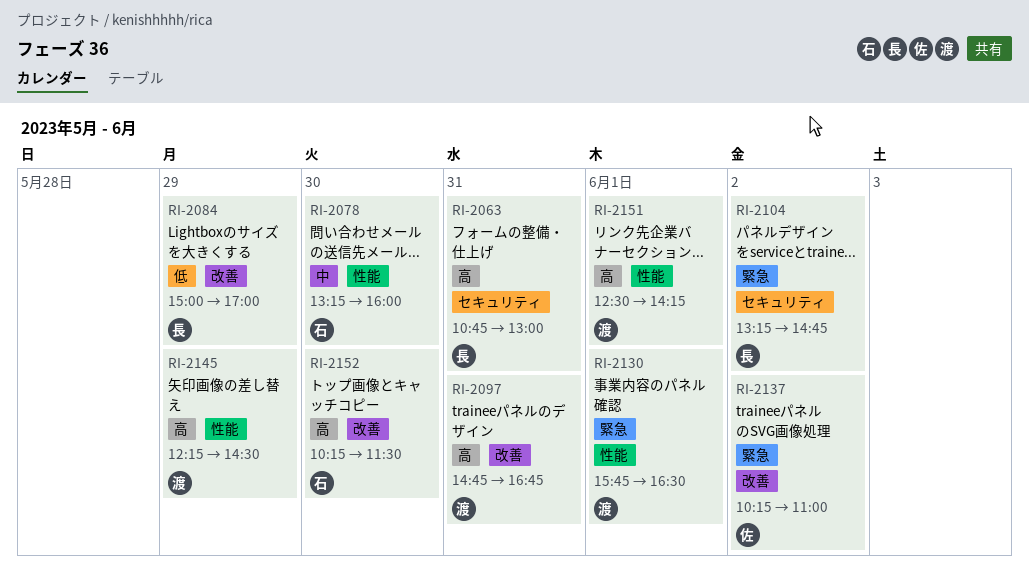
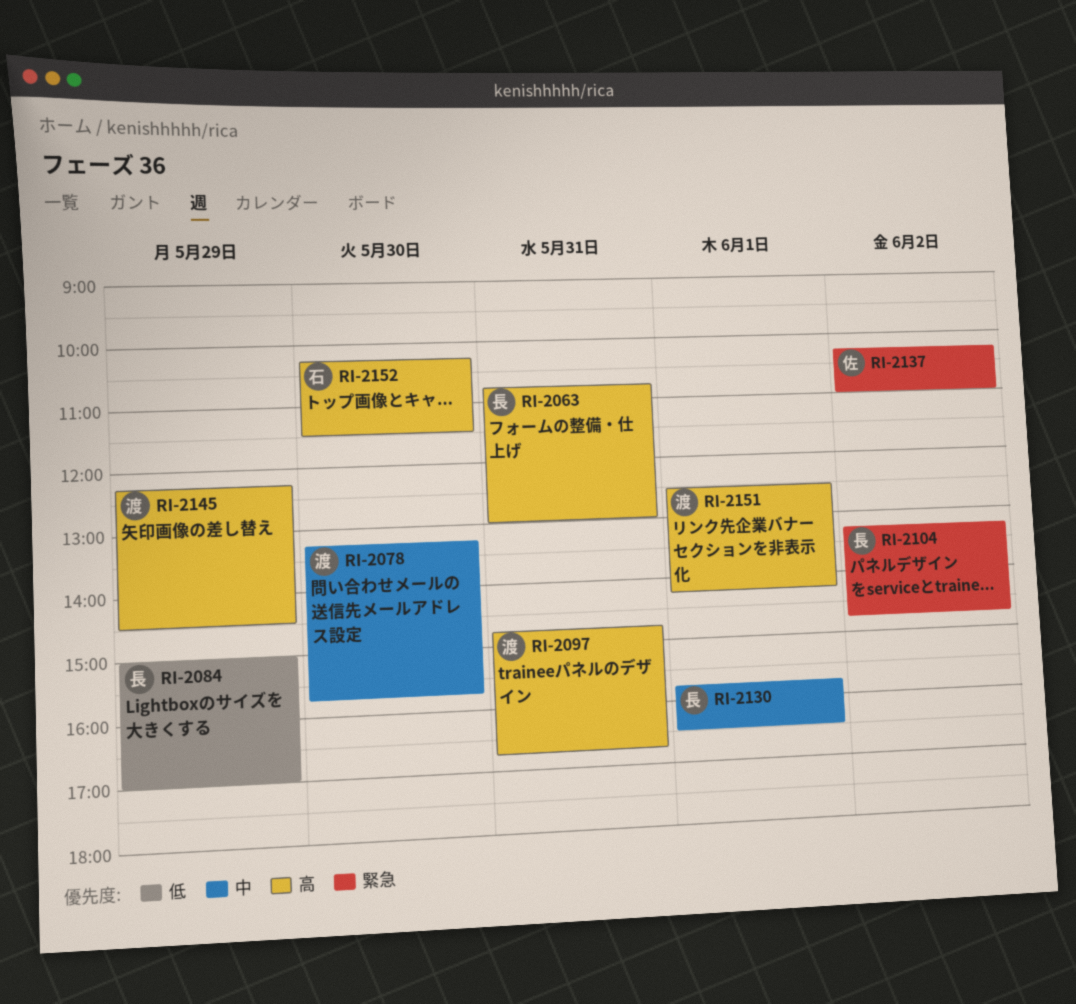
RI-2078, owner: 石 -> 渡
RI-2078, ends: 16:00 -> 15:45
RI-2130, owner: 渡 -> 長
RI-2130, priority: 緊急 -> 中

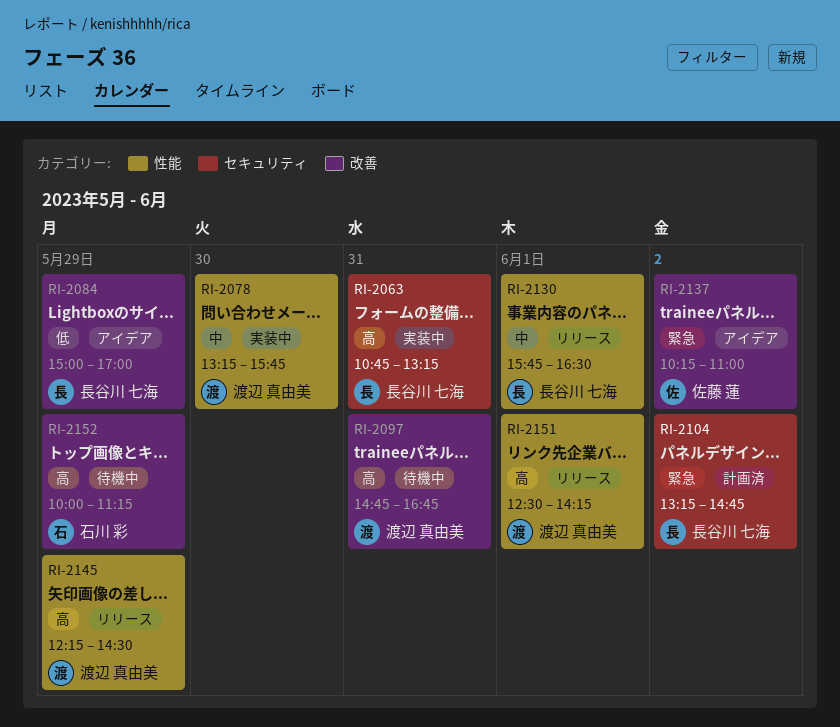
RI-2063, ends: 13:00 -> 13:15
RI-2152, day: May 30 -> May 29
RI-2152, begins: 10:15 -> 10:00
RI-2152, ends: 11:30 -> 11:15

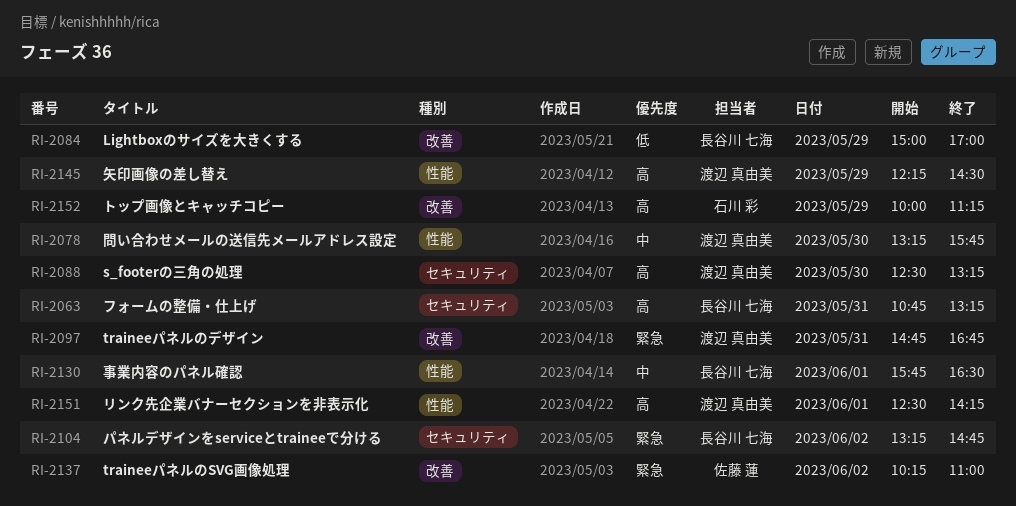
RI-2088: none -> present
RI-2097, priority: 高 -> 緊急

